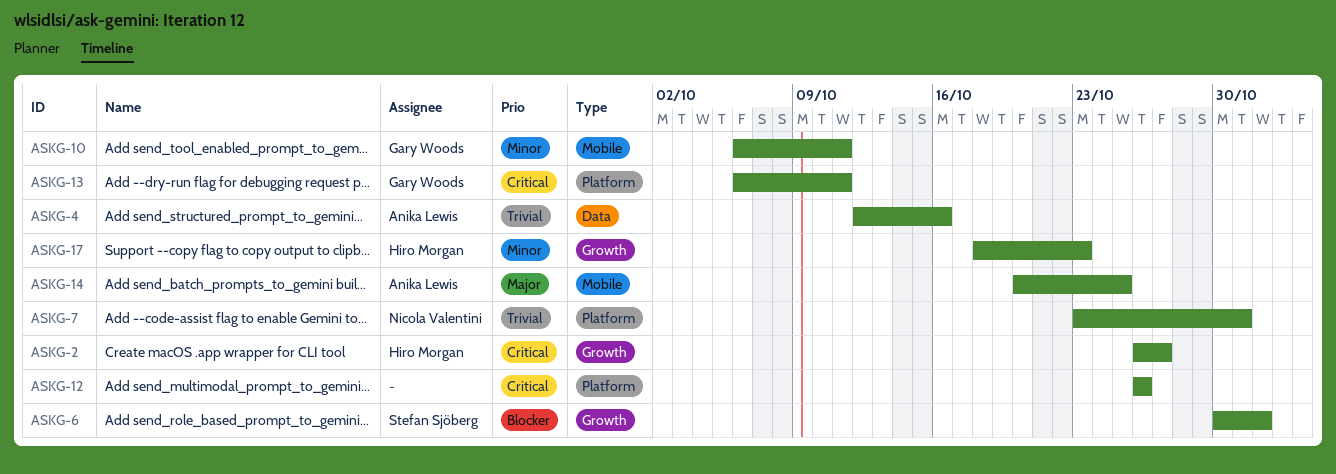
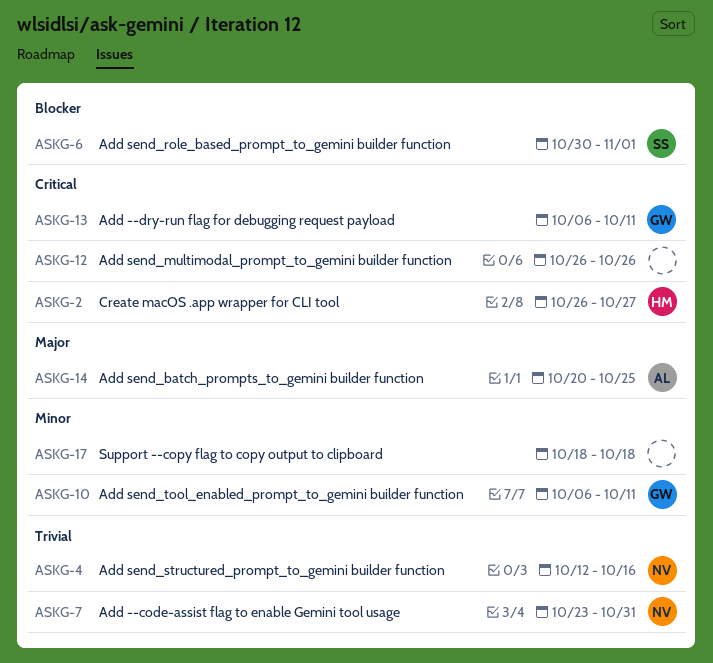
ASKG-4, owner: Anika Lewis -> Nicola Valentini
ASKG-17, owner: Hiro Morgan -> none
ASKG-17, due: Oct 23 -> Oct 18

